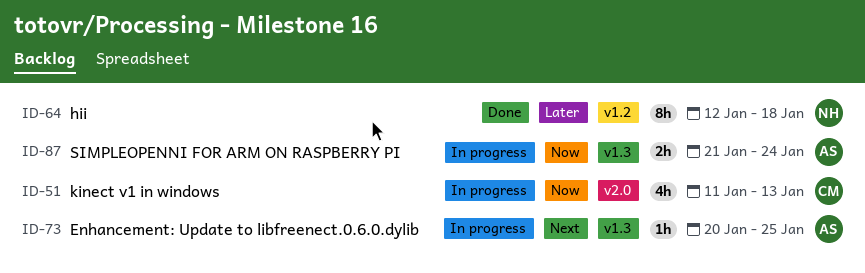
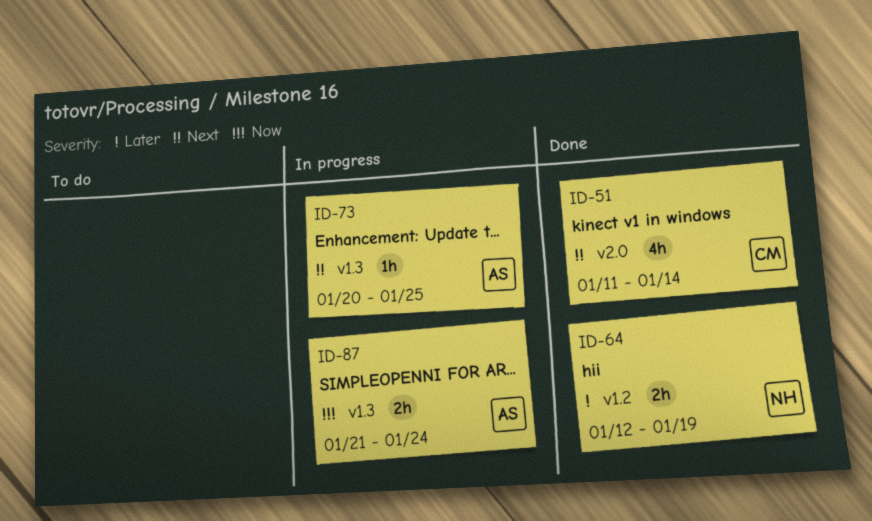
ID-51, status: In progress -> Done
ID-51, priority: Now -> Next
ID-51, due: Jan 13 -> Jan 14
ID-64, estimate: 8h -> 2h
ID-64, due: Jan 18 -> Jan 19

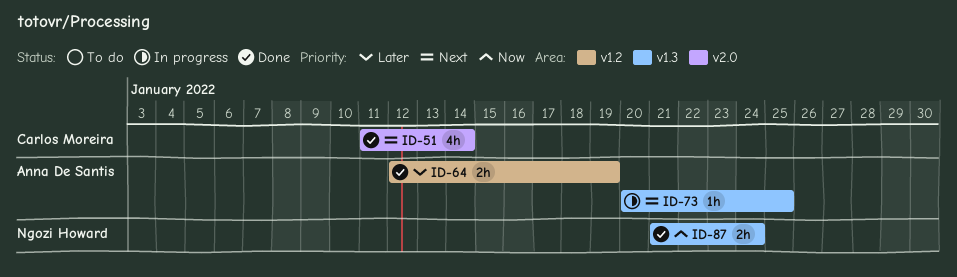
ID-64, owner: Ngozi Howard -> Anna De Santis
ID-87, status: In progress -> Done
ID-87, owner: Anna De Santis -> Ngozi Howard

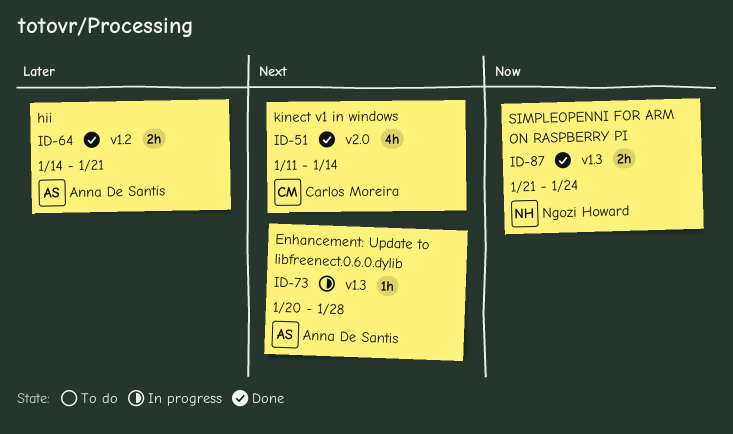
ID-64, start: Jan 12 -> Jan 14
ID-64, due: Jan 19 -> Jan 21
ID-73, due: Jan 25 -> Jan 28

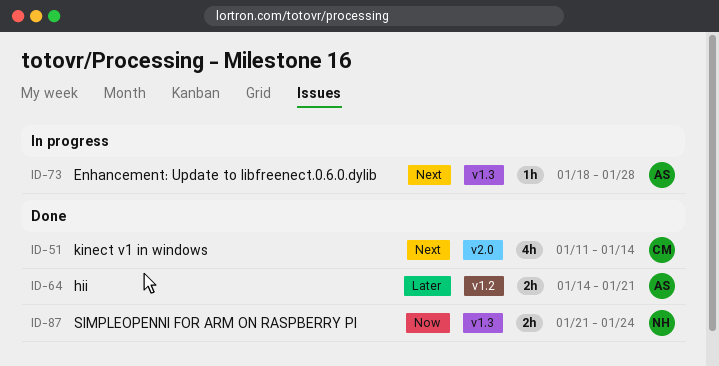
ID-73, start: Jan 20 -> Jan 18

